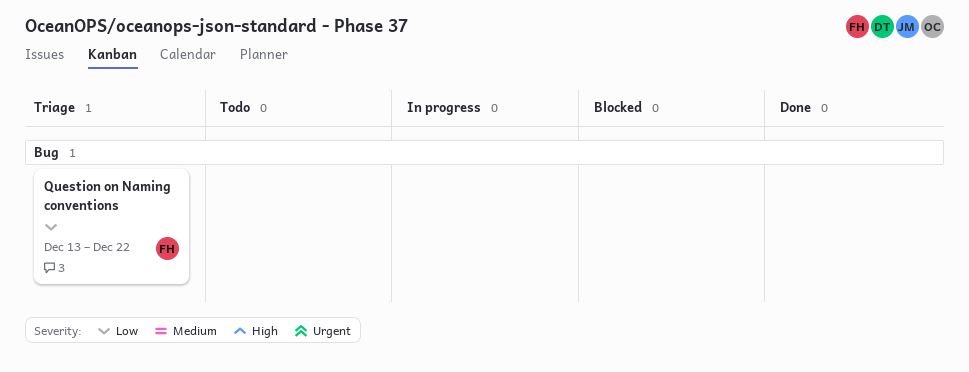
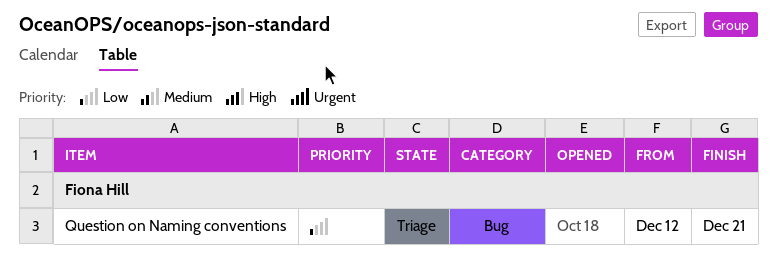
Question on Naming conventions, start: Dec 13 -> Dec 12
Question on Naming conventions, due: Dec 22 -> Dec 21

